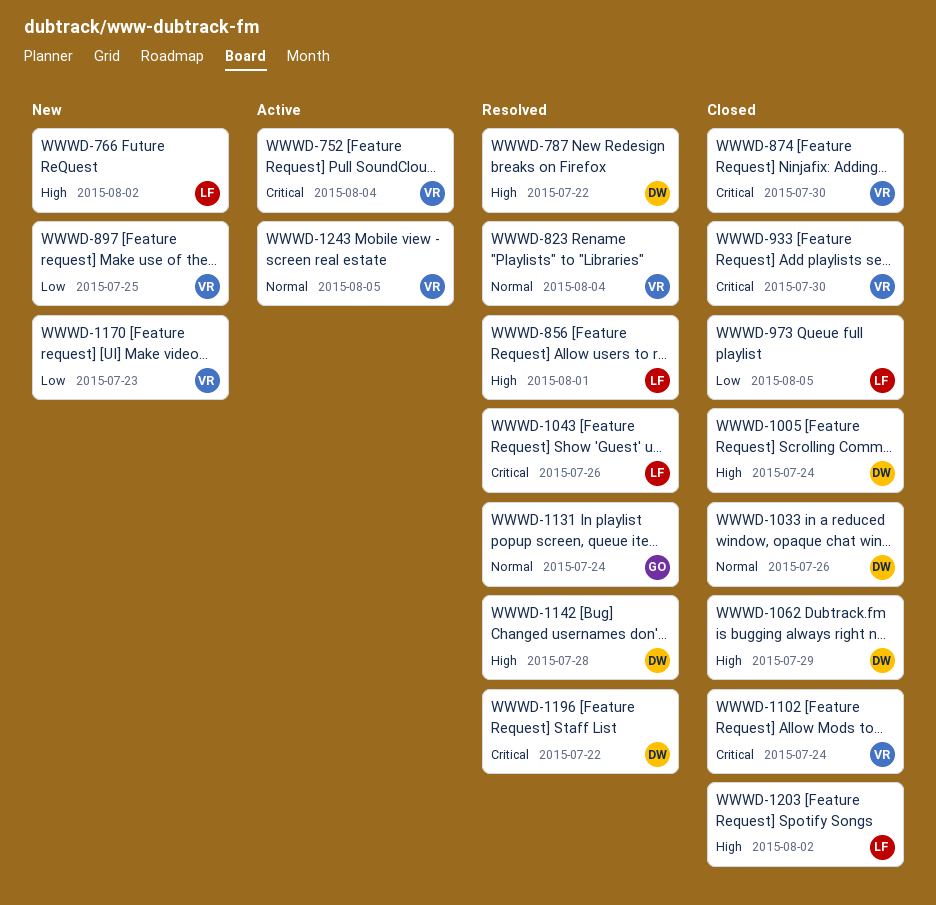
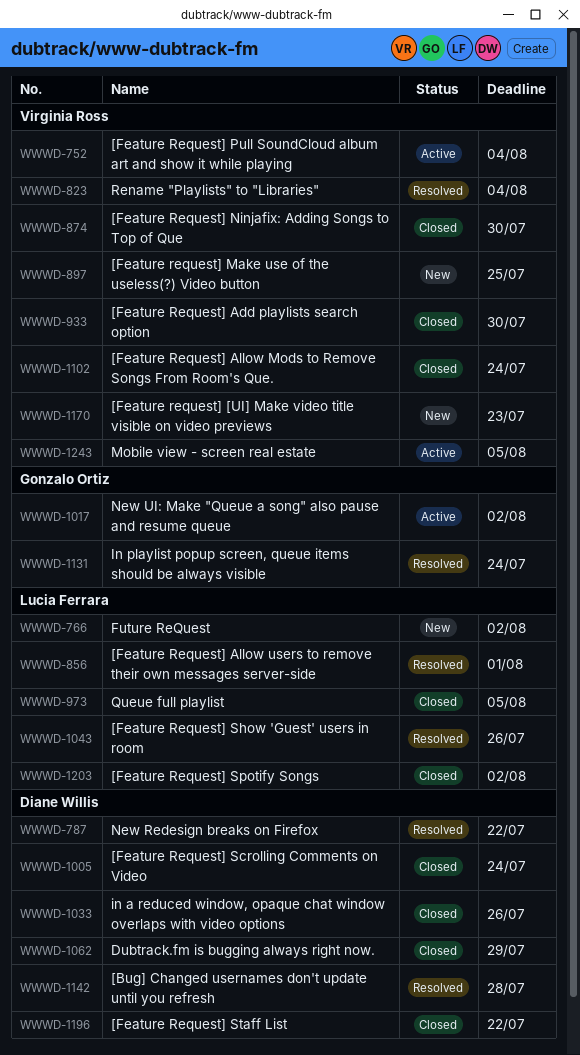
WWWD-1017: none -> present
WWWD-1196, status: Resolved -> Closed

